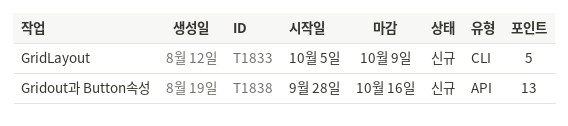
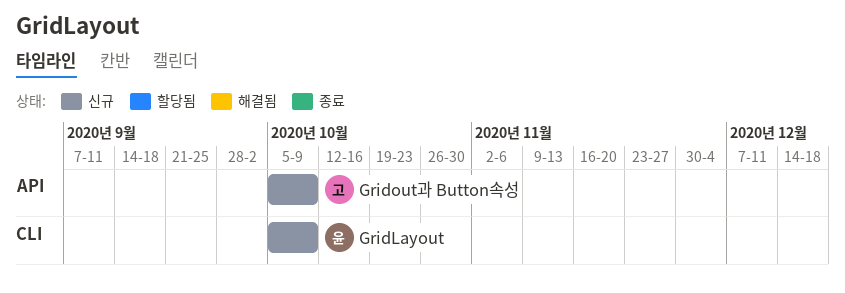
Gridout과 Button속성, start: Sep 28 -> Oct 5
Gridout과 Button속성, due: Oct 16 -> Oct 9

